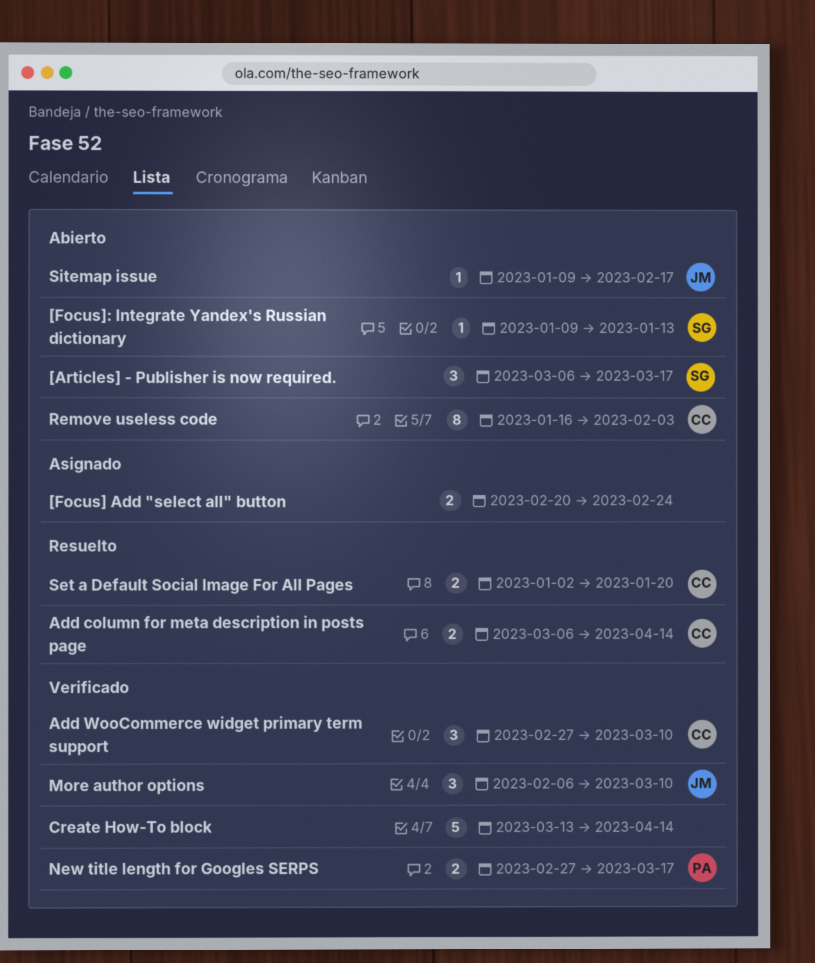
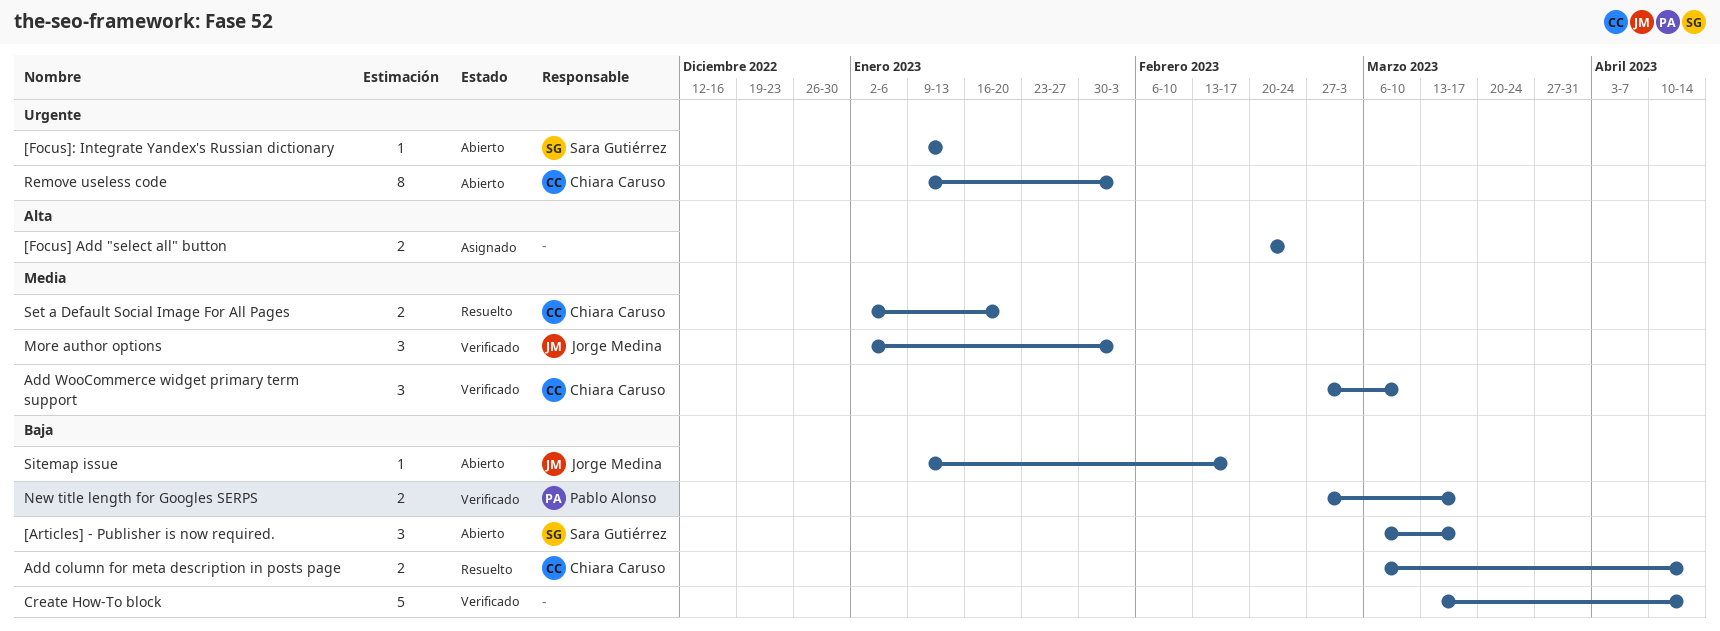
More author options, start: Feb 6 -> Jan 2
More author options, due: Mar 10 -> Feb 3
Remove useless code, start: Jan 16 -> Jan 9

